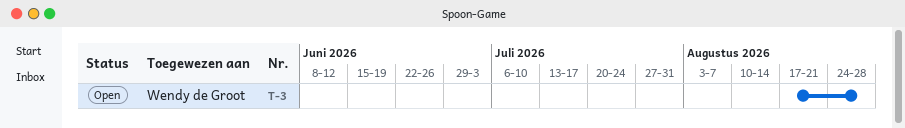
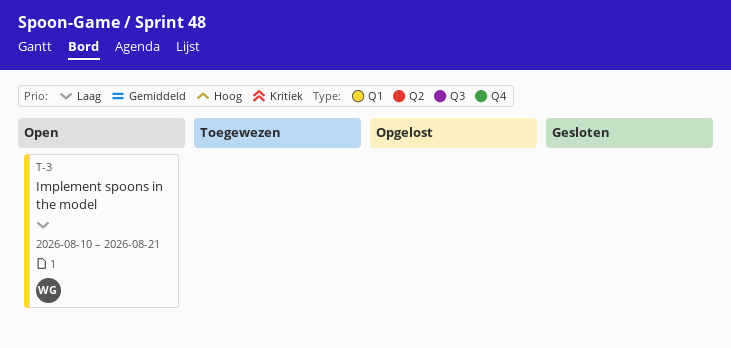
T-3, start: Aug 17 -> Aug 10
T-3, due: Aug 28 -> Aug 21

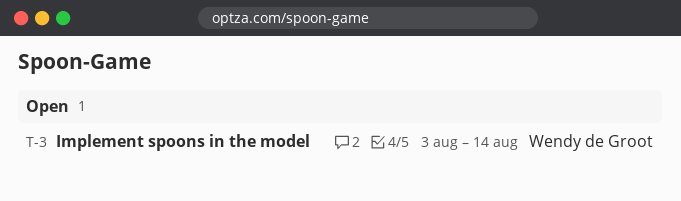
T-3, start: Aug 10 -> Aug 3
T-3, due: Aug 21 -> Aug 14

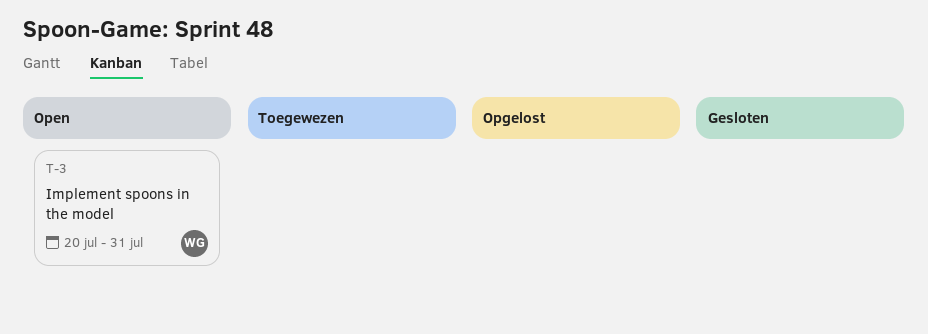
T-3, start: Aug 3 -> Jul 20
T-3, due: Aug 14 -> Jul 31

